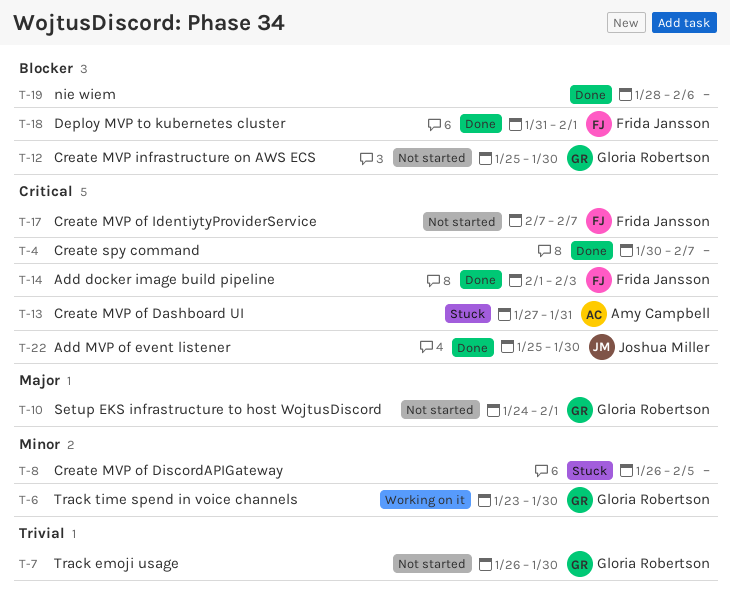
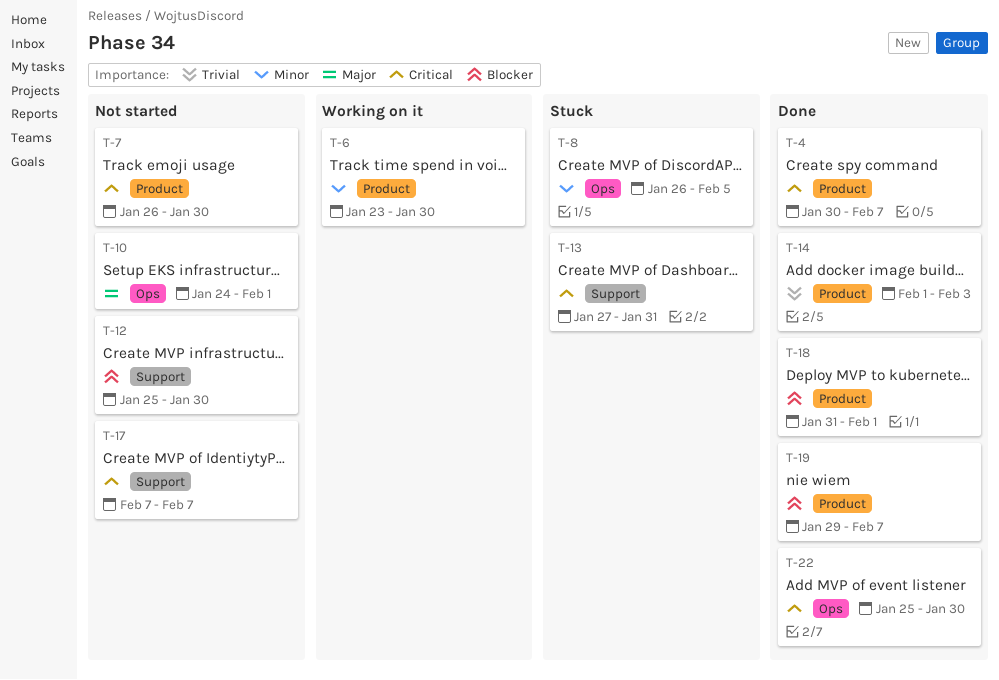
T-7, priority: Trivial -> Critical
T-14, priority: Critical -> Trivial
T-19, start: Jan 28 -> Jan 29
T-19, due: Feb 6 -> Feb 7

